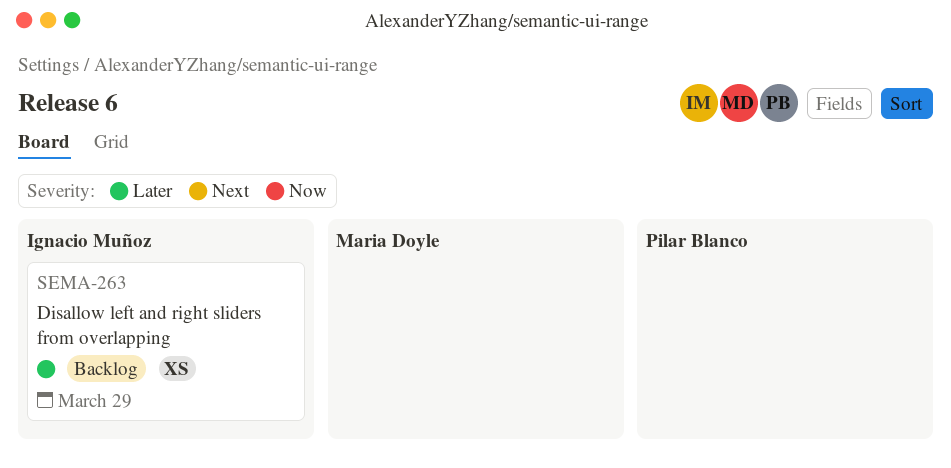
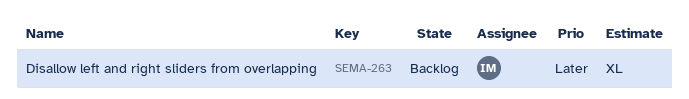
SEMA-263, estimate: XS -> XL

